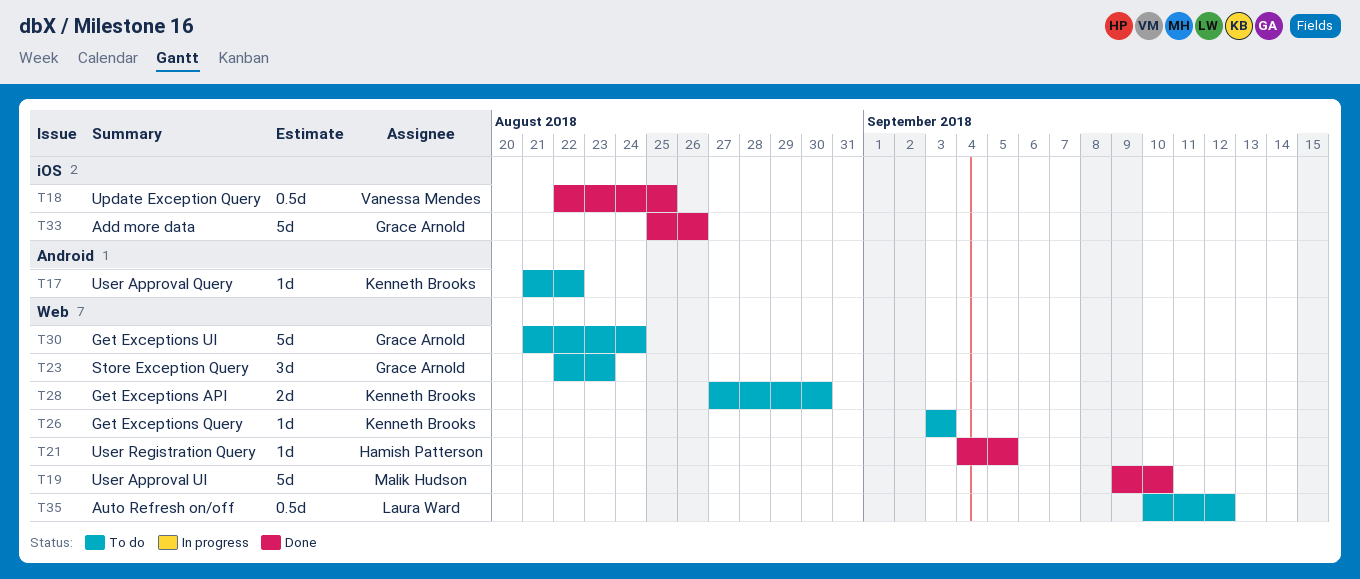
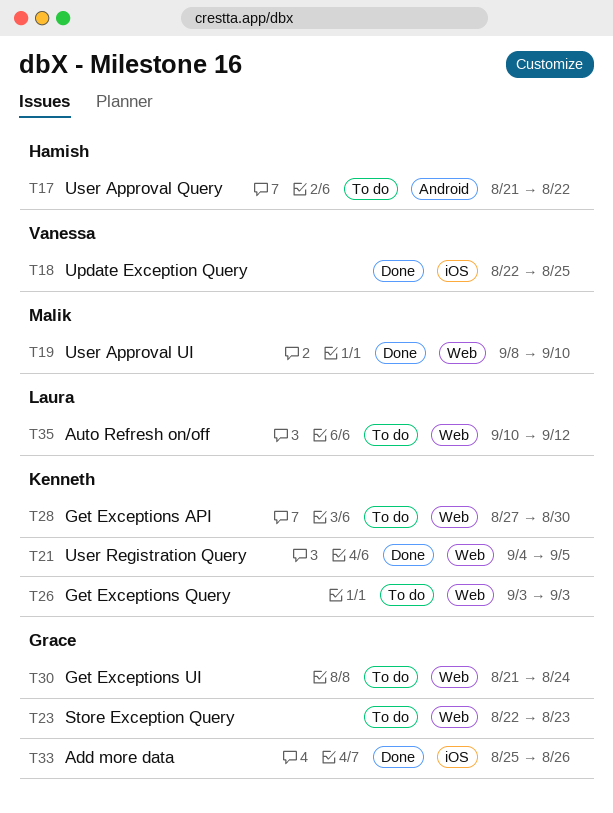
T17, owner: Kenneth Brooks -> Hamish Patterson
T19, start: Sep 9 -> Sep 8
T21, owner: Hamish Patterson -> Kenneth Brooks

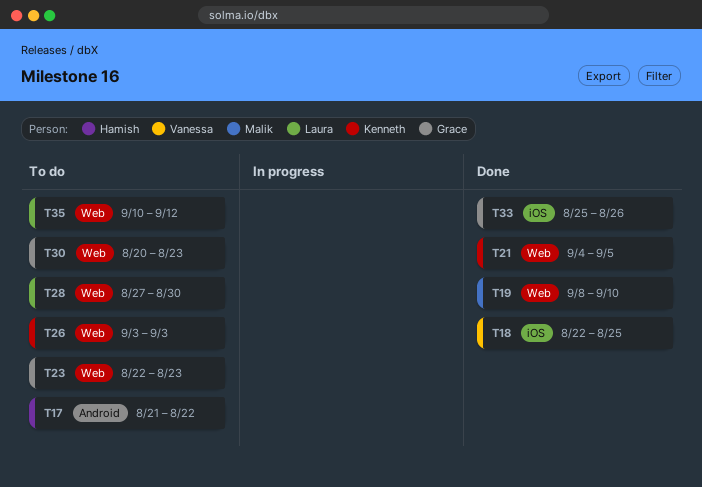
T28, owner: Kenneth -> Laura
T30, start: Aug 21 -> Aug 20
T30, due: Aug 24 -> Aug 23

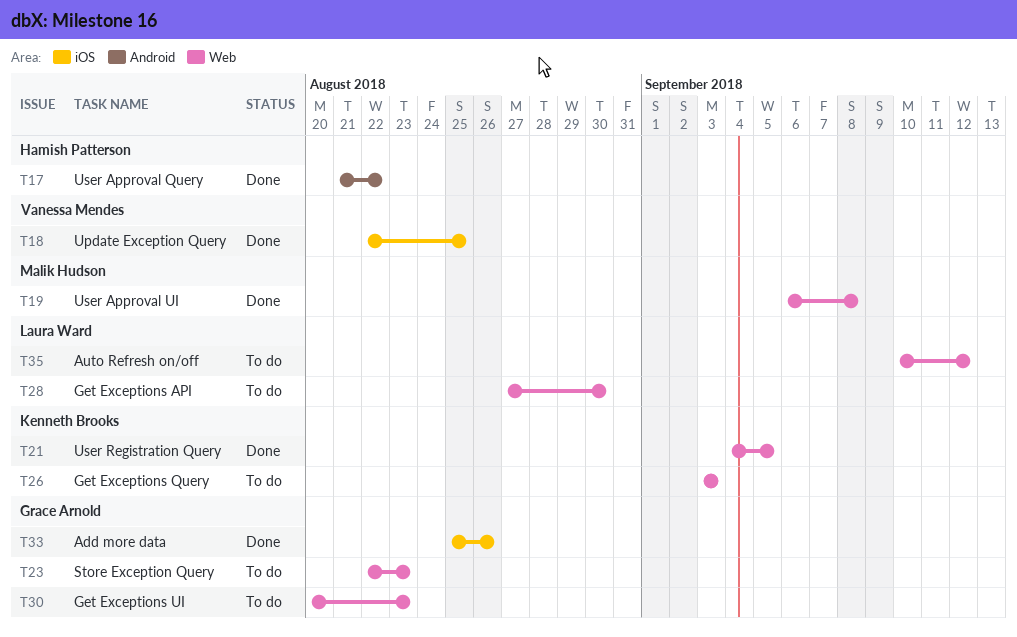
T17, status: To do -> Done
T19, start: Sep 8 -> Sep 6
T19, due: Sep 10 -> Sep 8

